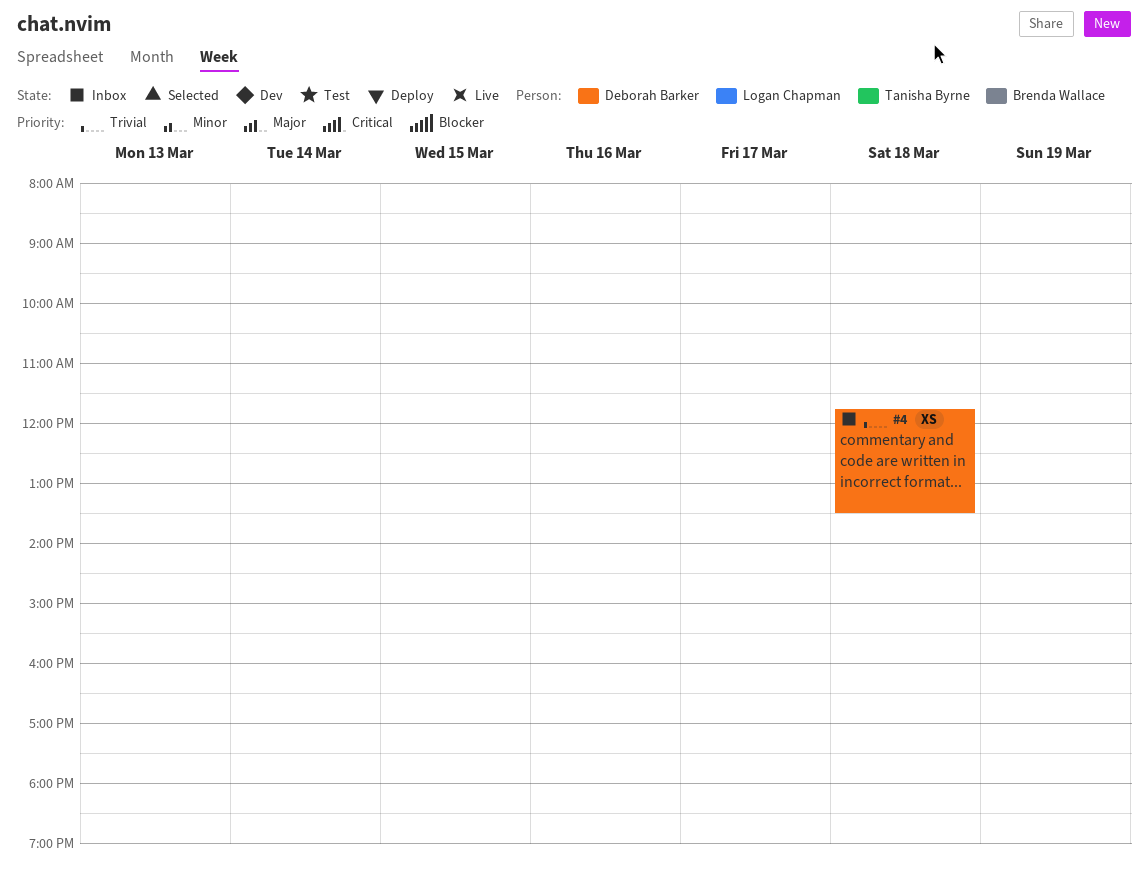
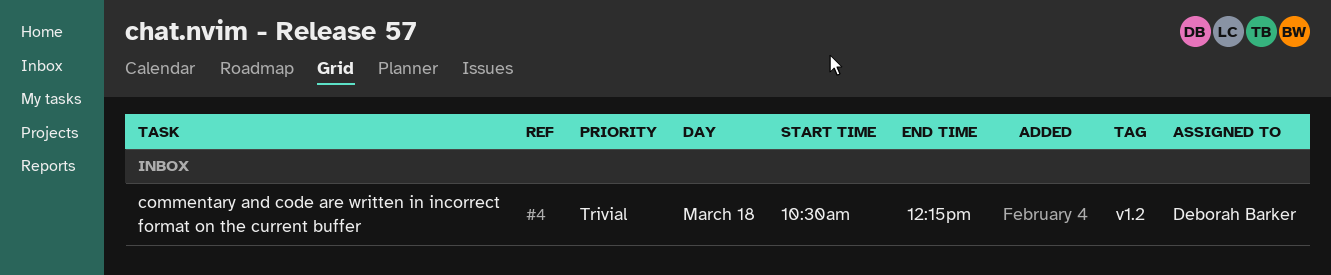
#4, begins: 11:45 -> 10:30
#4, ends: 13:30 -> 12:15

